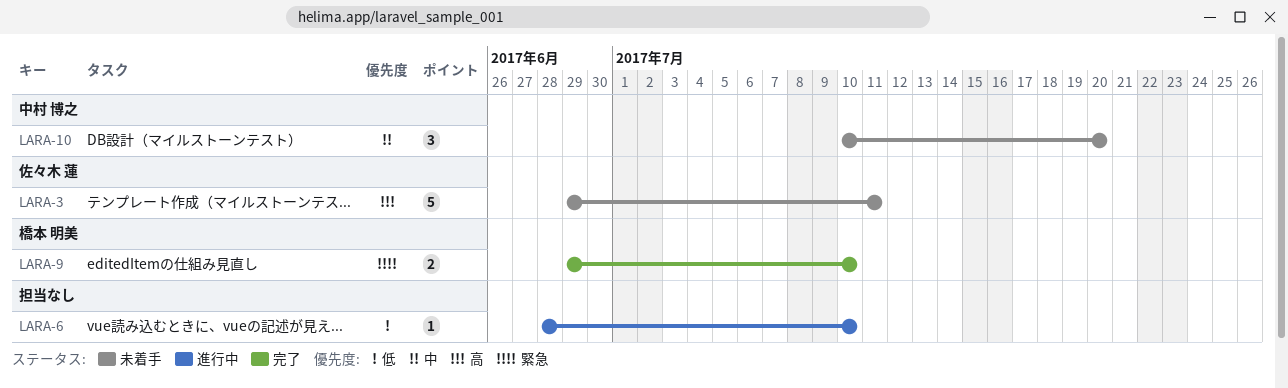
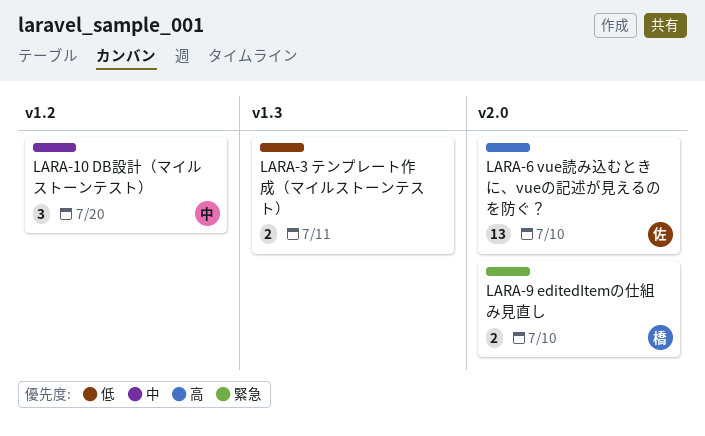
LARA-3, owner: 佐々木 蓮 -> none
LARA-3, priority: 高 -> 低
LARA-3, estimate: 5 -> 2
LARA-6, owner: none -> 佐々木 蓮
LARA-6, priority: 低 -> 高
LARA-6, estimate: 1 -> 13

